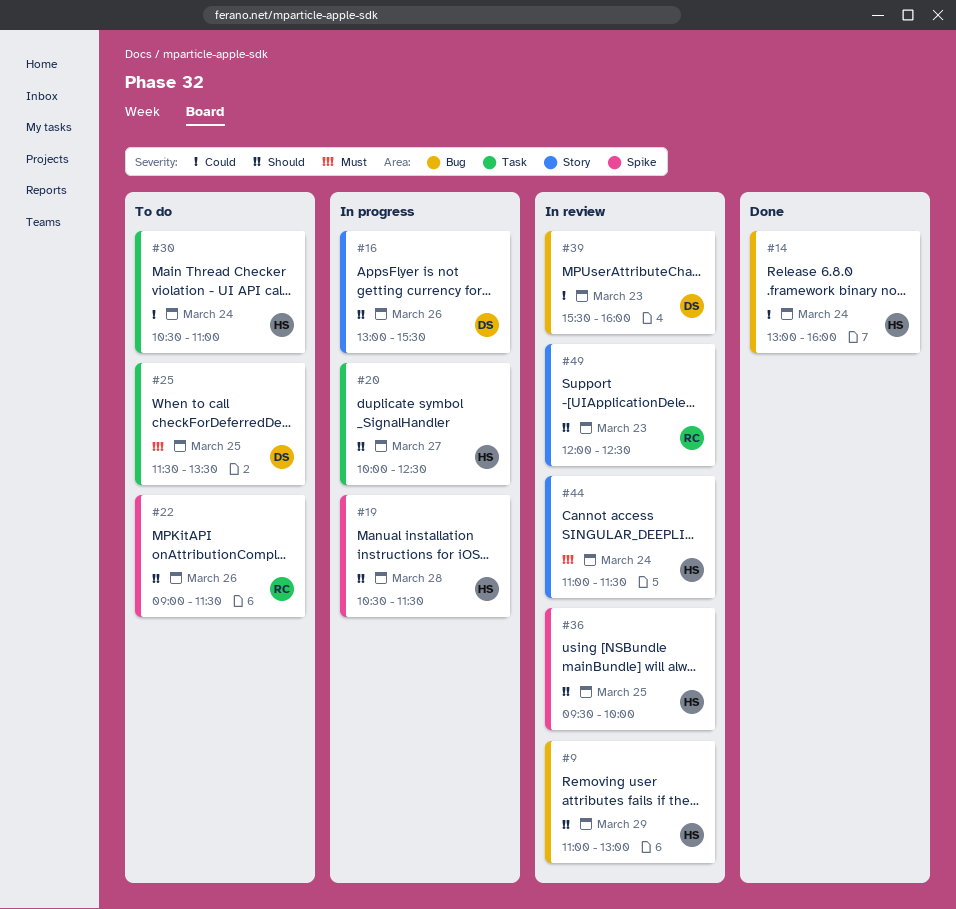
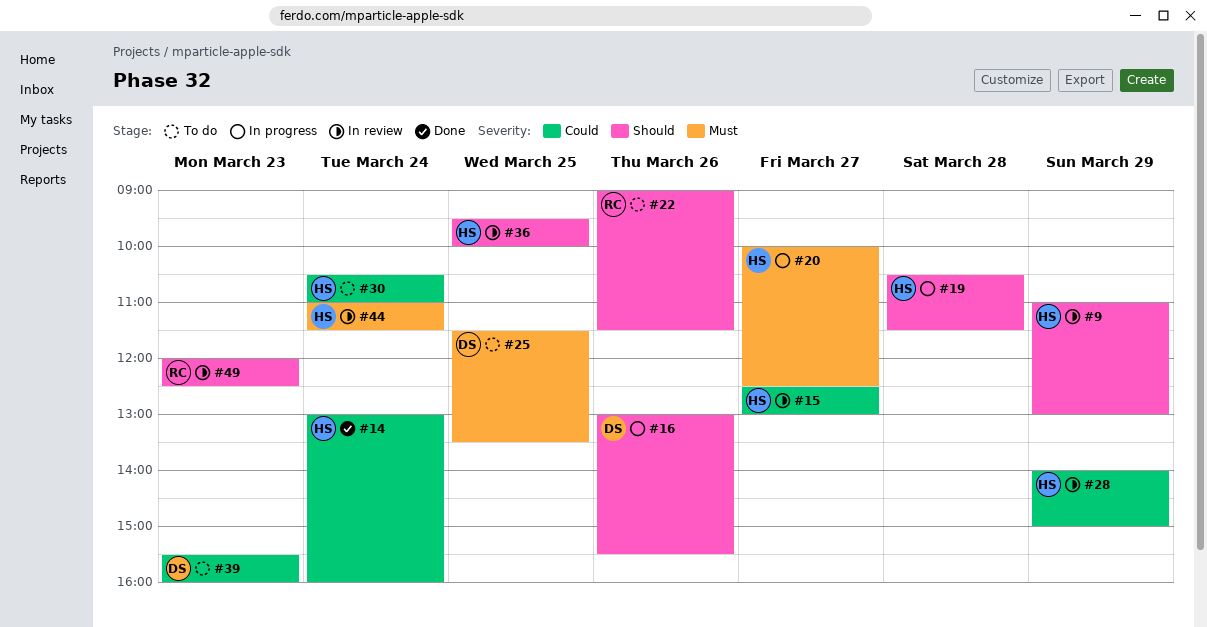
#15: none -> present
#20, priority: Should -> Must
#28: none -> present
#39, status: In review -> To do

